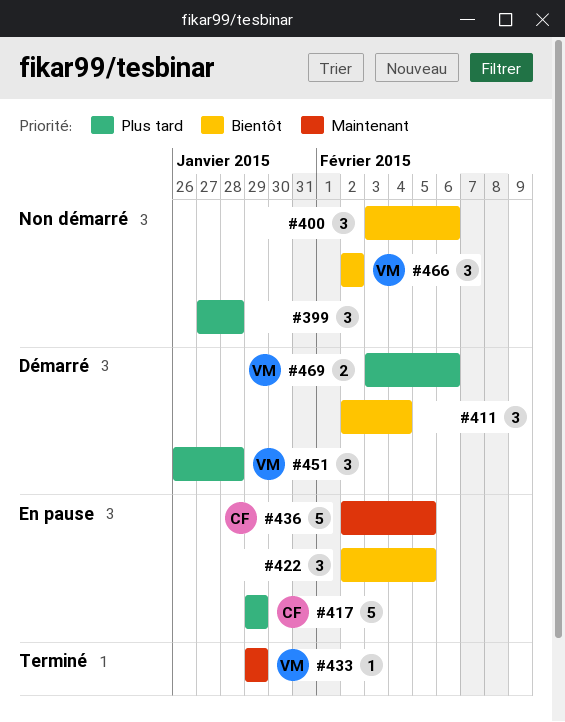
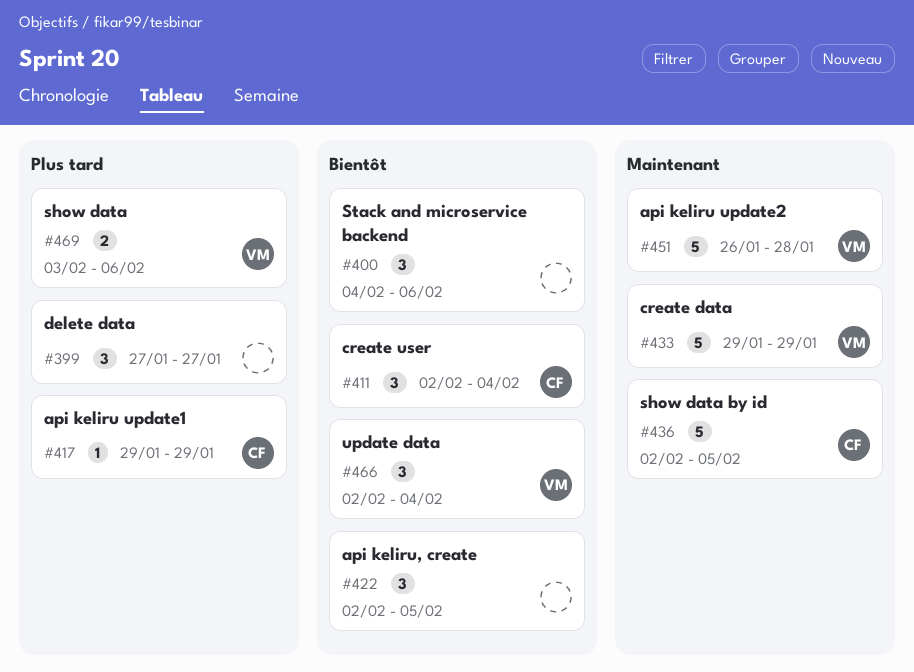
#399, due: Jan 28 -> Jan 27
#400, start: Feb 3 -> Feb 4
#411, owner: none -> CF
#417, estimate: 5 -> 1
#433, estimate: 1 -> 5
#451, priority: Plus tard -> Maintenant
#451, estimate: 3 -> 5
#466, due: Feb 2 -> Feb 4

